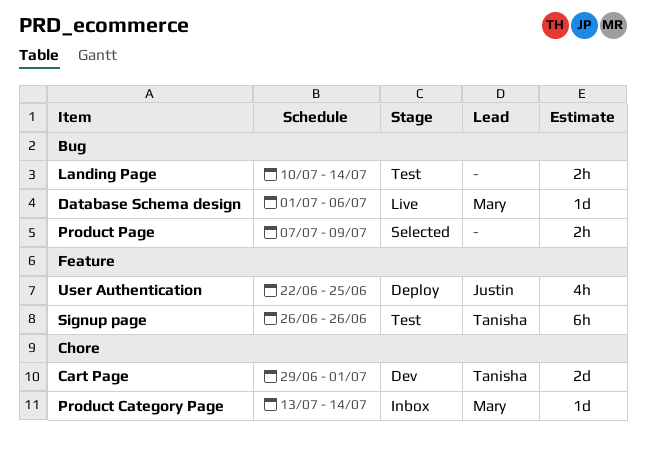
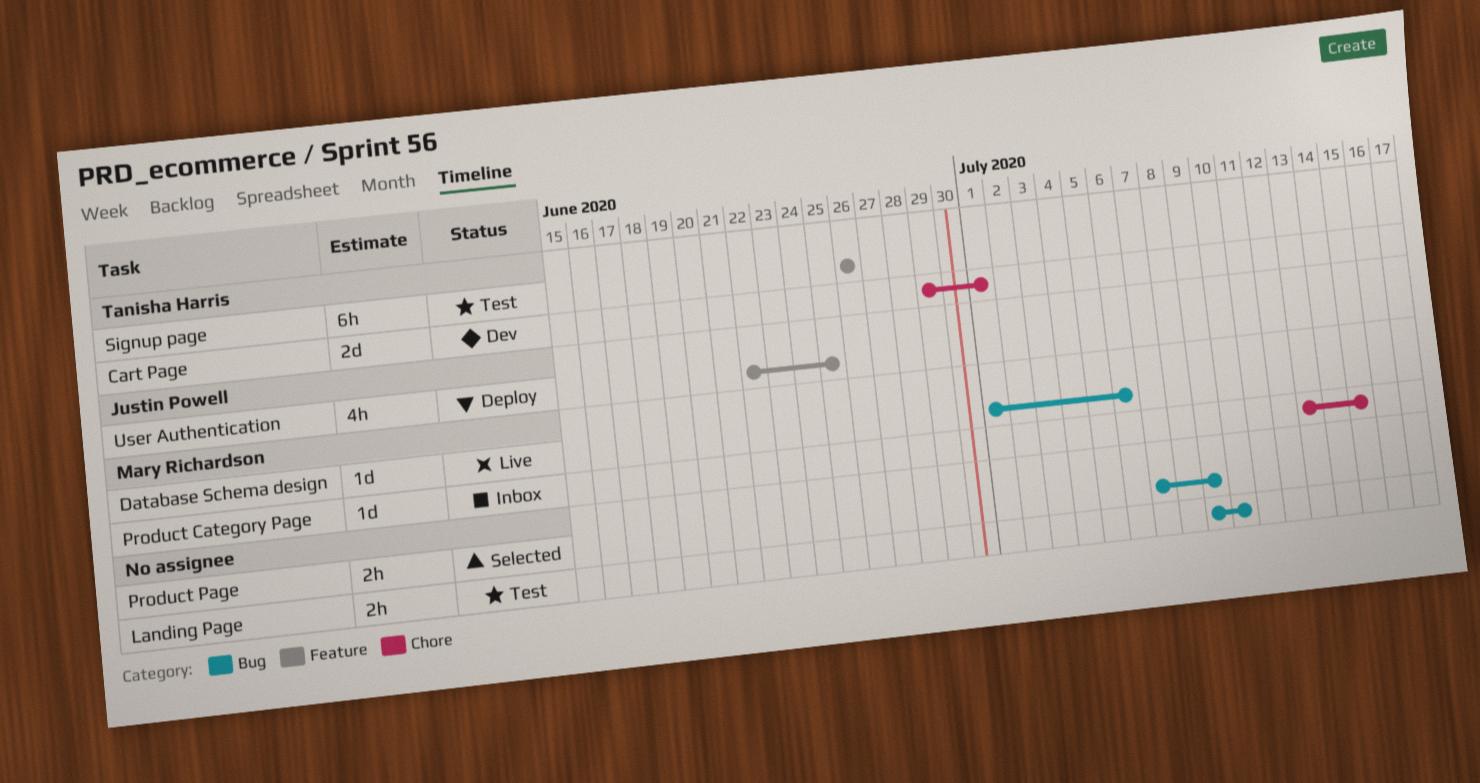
Landing Page, start: Jul 10 -> Jul 9
Landing Page, due: Jul 14 -> Jul 10
Product Category Page, due: Jul 14 -> Jul 15

